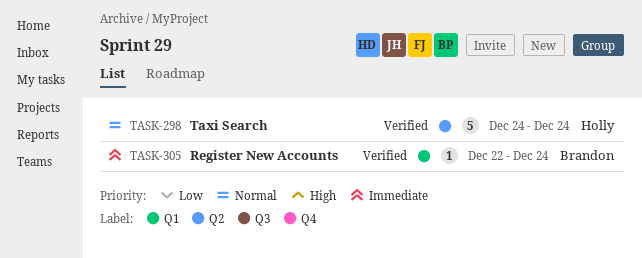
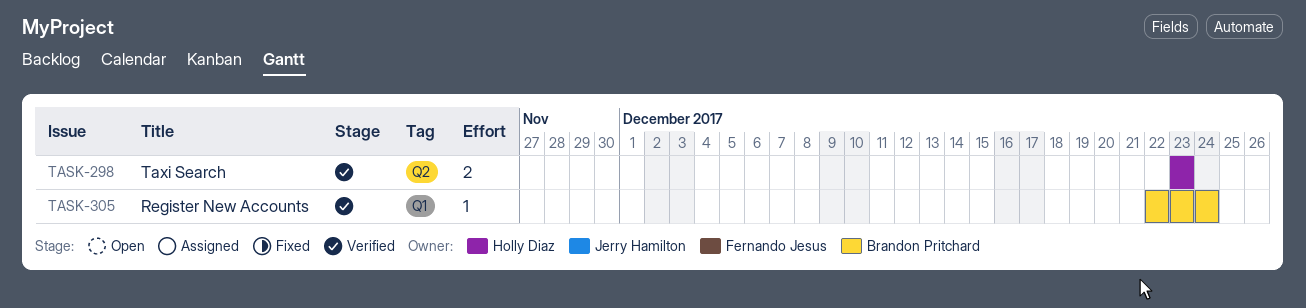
TASK-298, estimate: 5 -> 2
TASK-298, start: Dec 24 -> Dec 23
TASK-298, due: Dec 24 -> Dec 23

